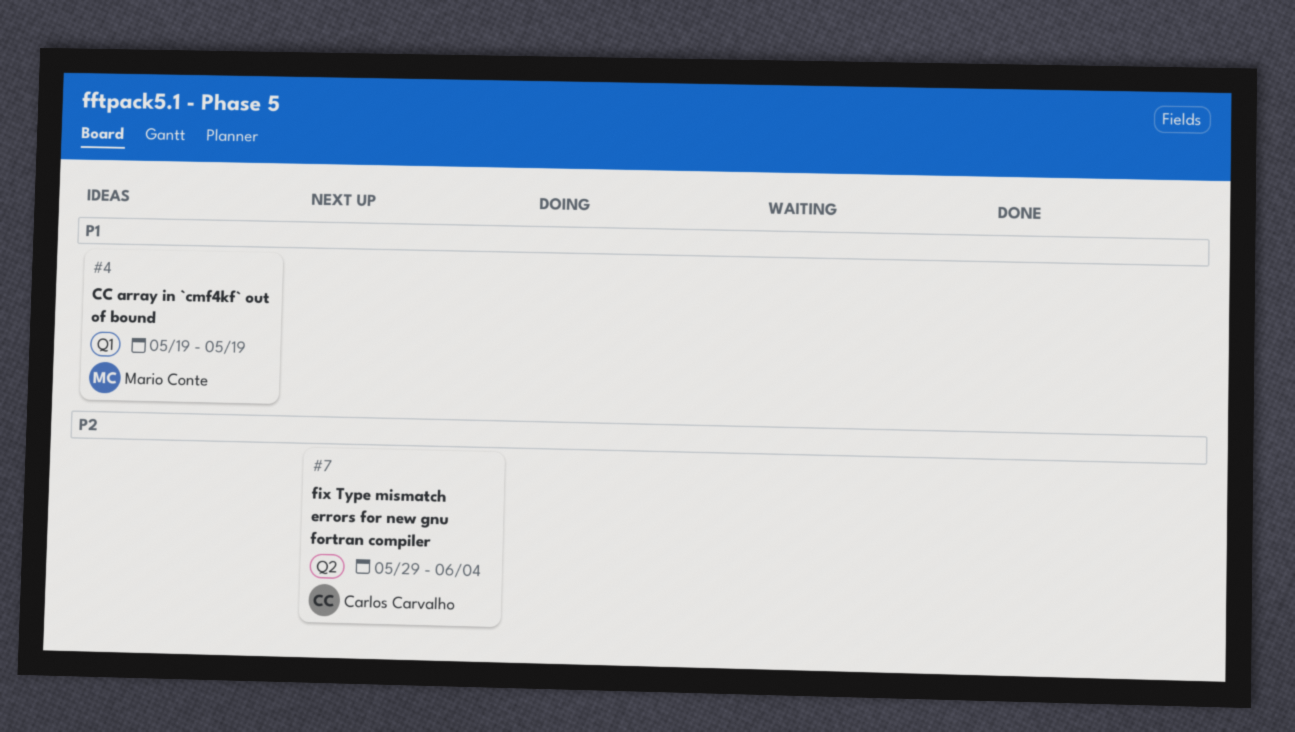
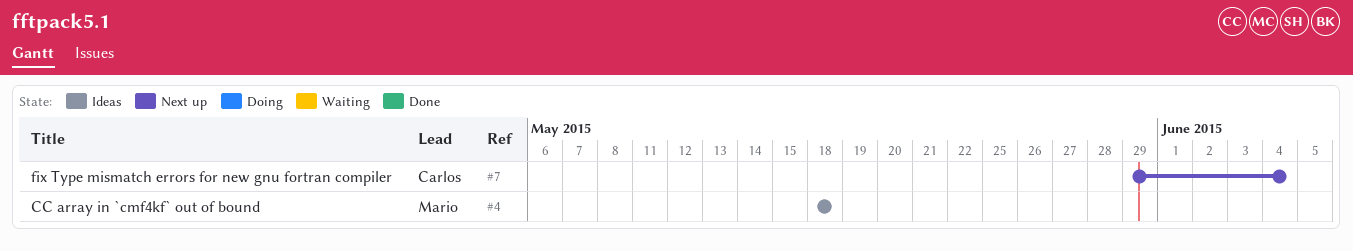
#4, start: May 19 -> May 18
#4, due: May 19 -> May 18

